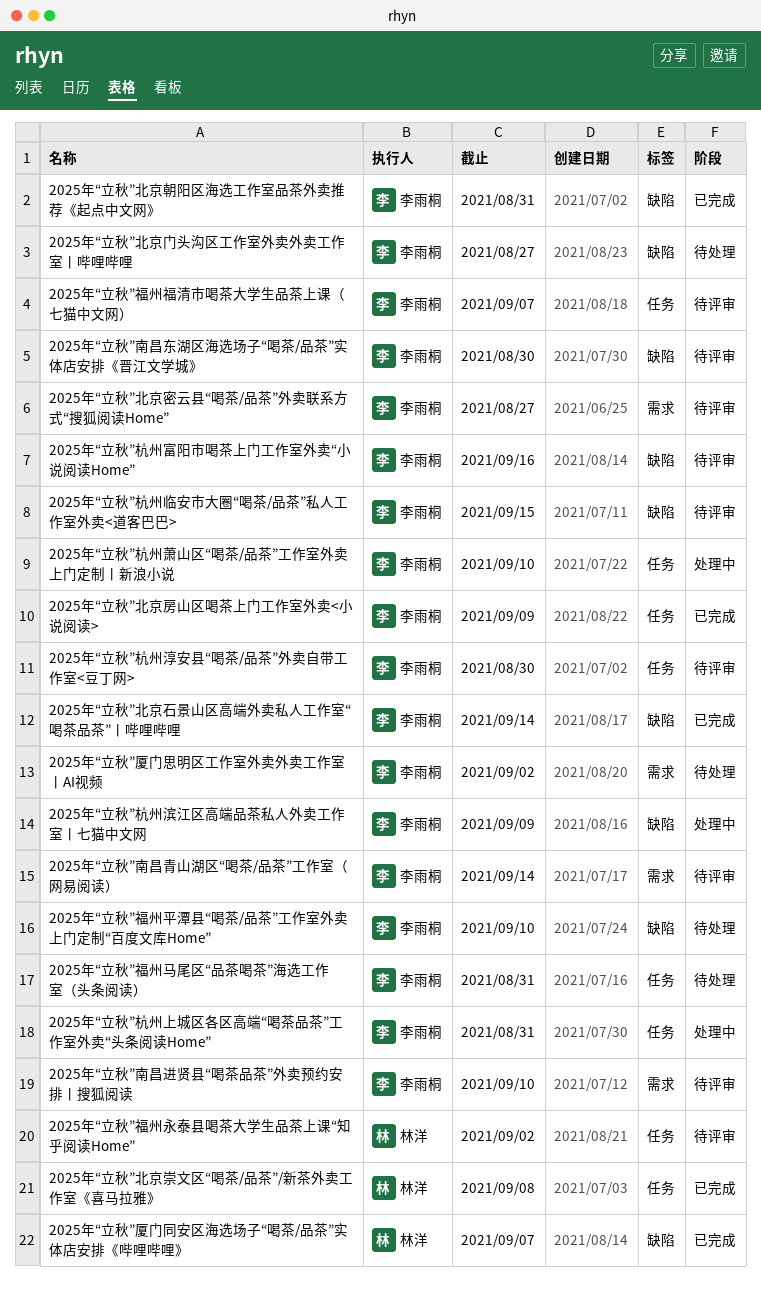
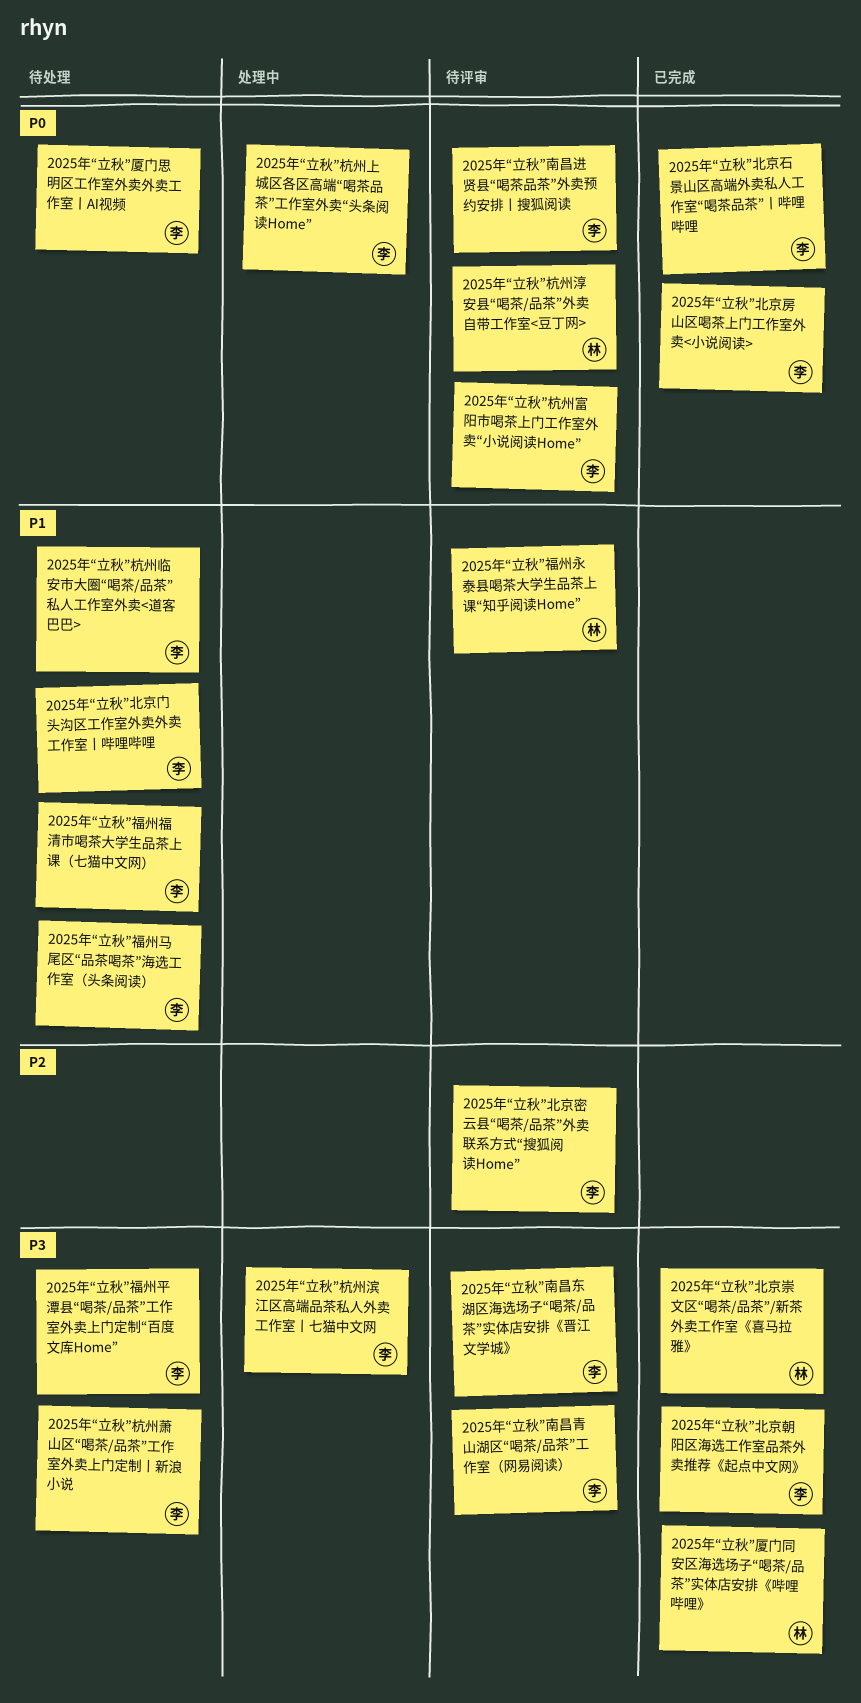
2025年“立秋”杭州临安市大圈“喝茶/品茶”私人工作室外卖<道客巴巴>, status: 待评审 -> 待处理
2025年“立秋”杭州淳安县“喝茶/品茶”外卖自带工作室<豆丁网>, owner: 李雨桐 -> 林洋
2025年“立秋”杭州萧山区“喝茶/品茶”工作室外卖上门定制丨新浪小说, status: 处理中 -> 待处理
2025年“立秋”福州福清市喝茶大学生品茶上课（七猫中文网）, status: 待评审 -> 待处理

